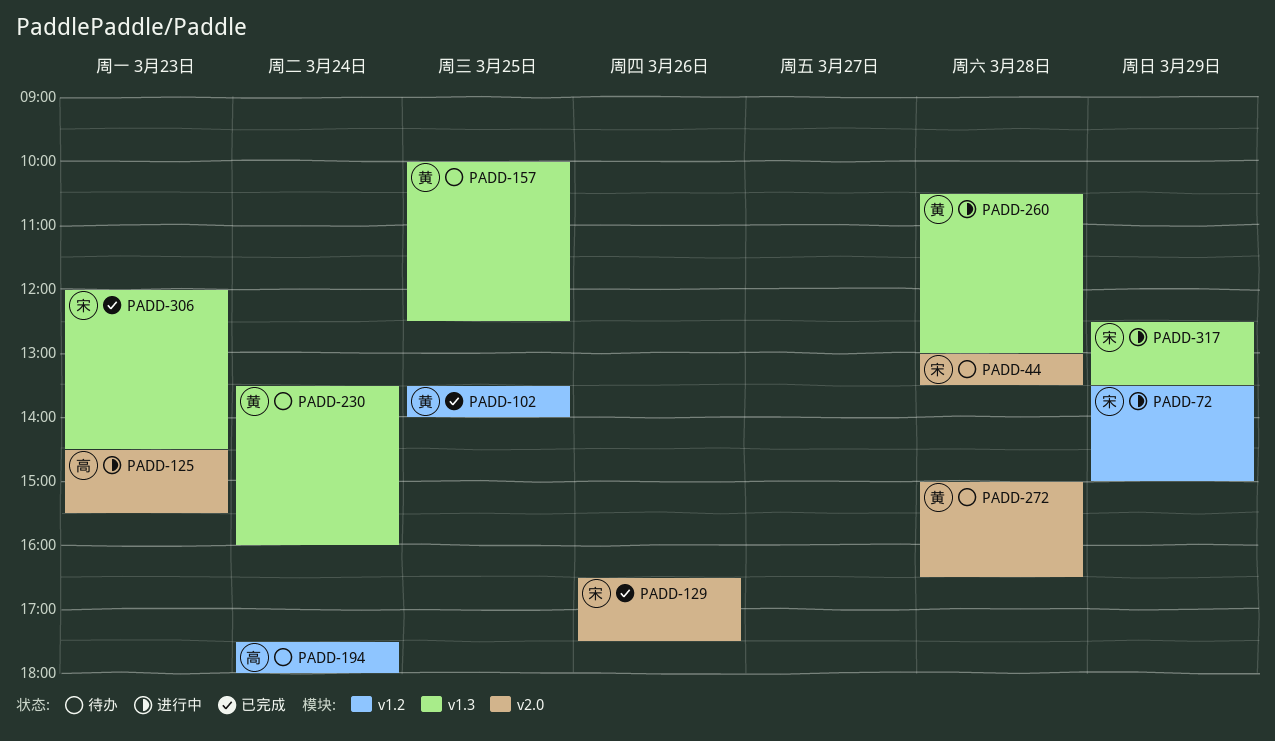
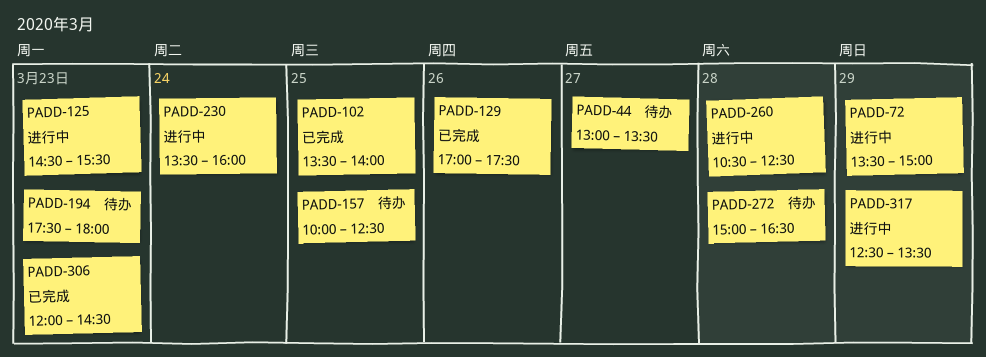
PADD-44, day: Mar 28 -> Mar 27
PADD-129, begins: 16:30 -> 17:00
PADD-194, day: Mar 24 -> Mar 23
PADD-230, status: 待办 -> 进行中
PADD-260, ends: 13:00 -> 12:30

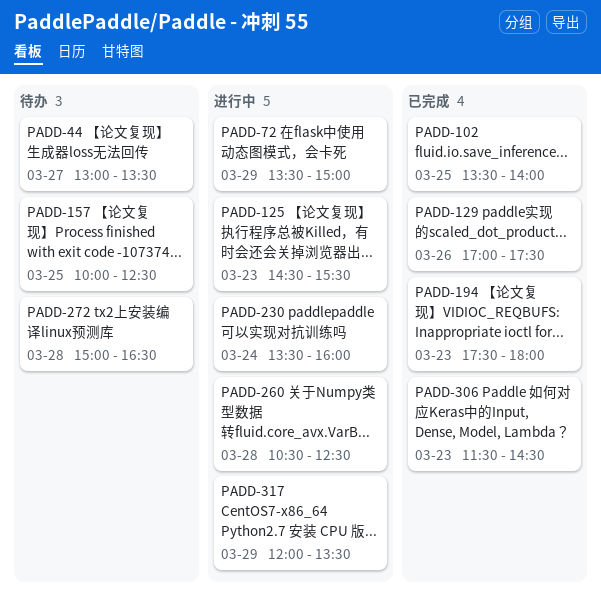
PADD-194, status: 待办 -> 已完成
PADD-306, begins: 12:00 -> 11:30
PADD-317, begins: 12:30 -> 12:00

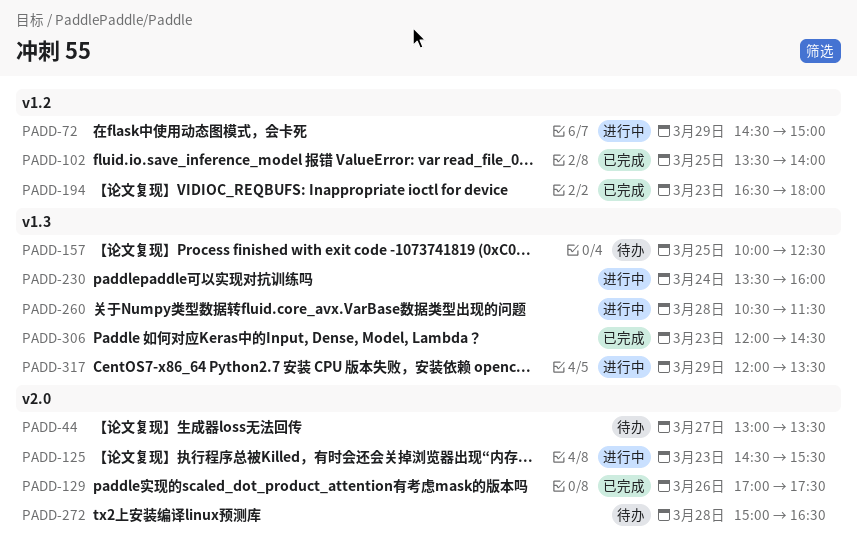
PADD-72, begins: 13:30 -> 14:30
PADD-194, begins: 17:30 -> 16:30
PADD-260, ends: 12:30 -> 11:30
PADD-306, begins: 11:30 -> 12:00

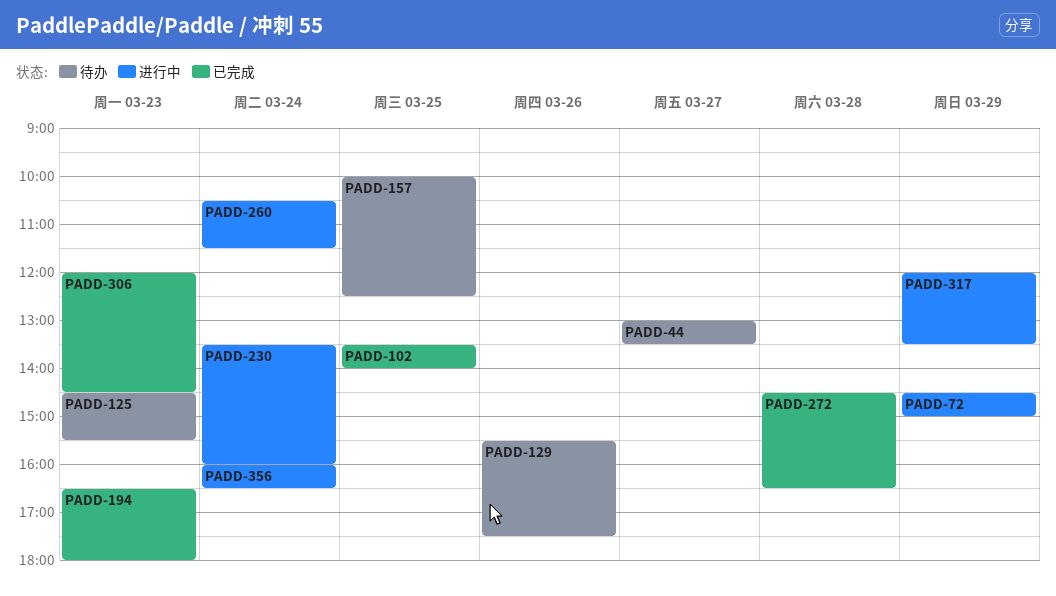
PADD-125, status: 进行中 -> 待办
PADD-129, status: 已完成 -> 待办
PADD-129, begins: 17:00 -> 15:30
PADD-260, day: Mar 28 -> Mar 24
PADD-272, status: 待办 -> 已完成
PADD-272, begins: 15:00 -> 14:30
PADD-356: none -> present

